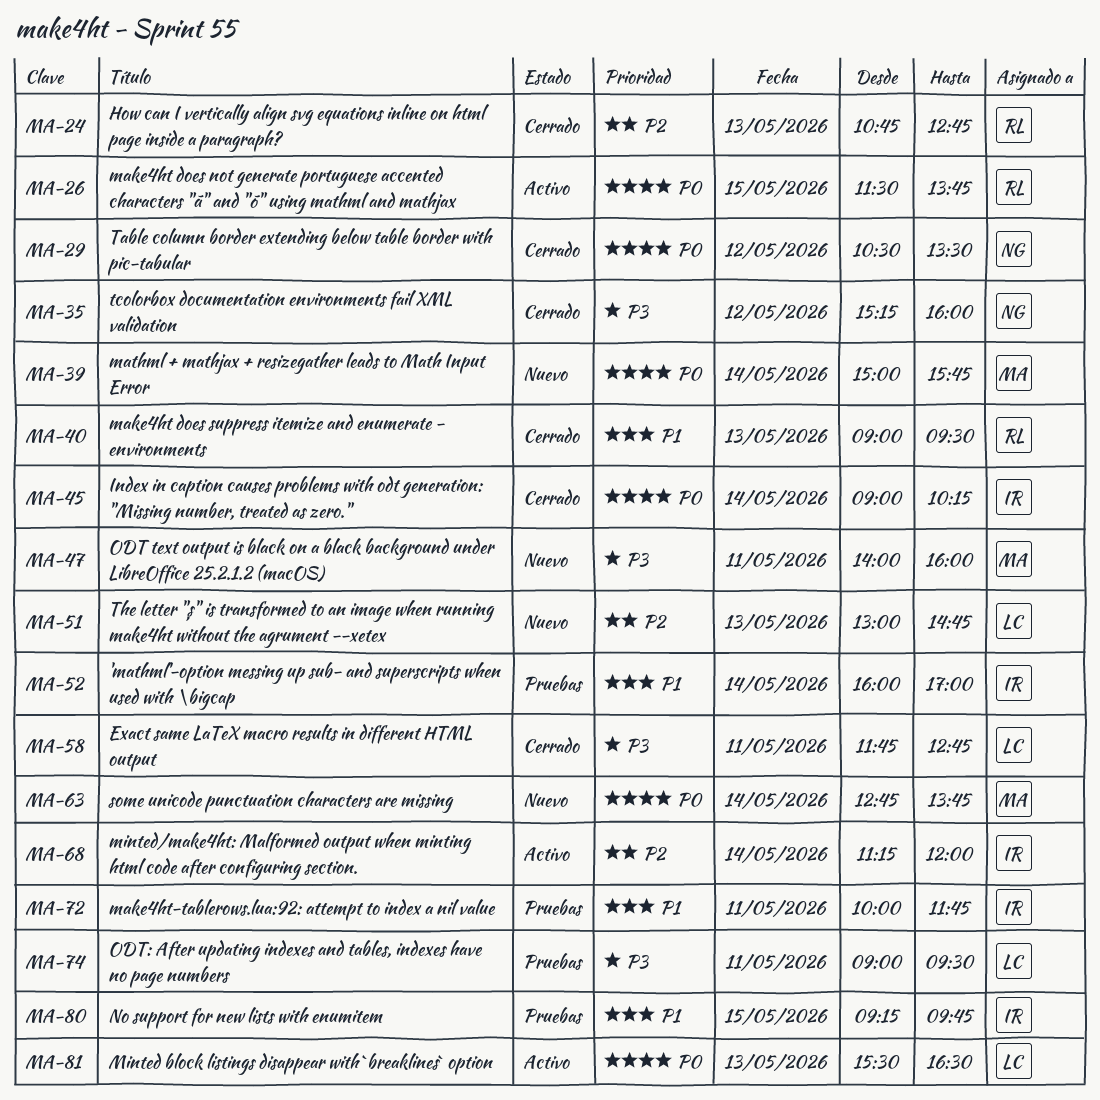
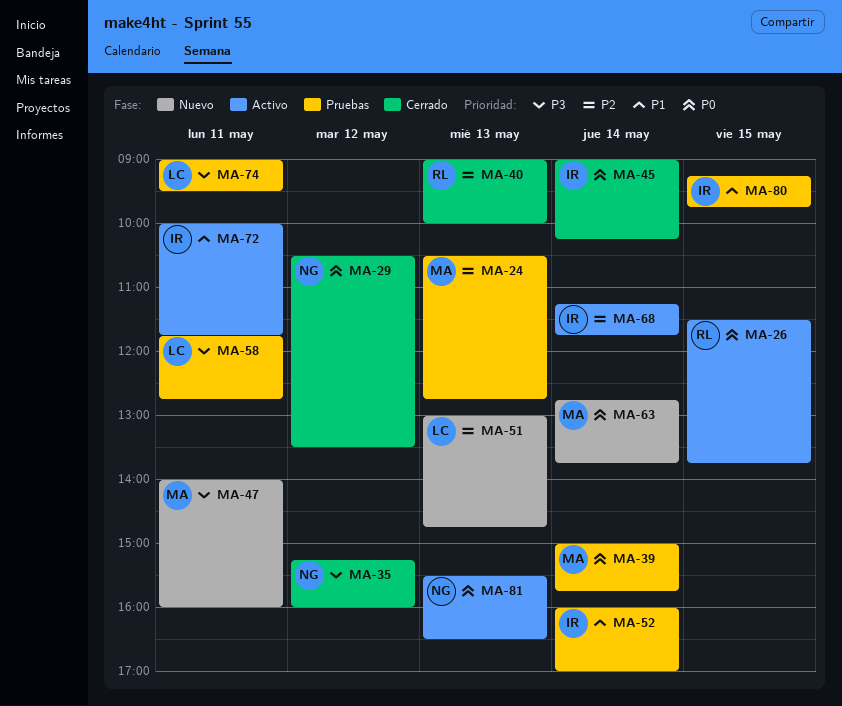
MA-24, status: Cerrado -> Pruebas
MA-24, owner: RL -> MA
MA-24, begins: 10:45 -> 10:30
MA-39, status: Nuevo -> Pruebas
MA-40, priority: P1 -> P2
MA-40, ends: 09:30 -> 10:00
MA-58, status: Cerrado -> Pruebas
MA-68, ends: 12:00 -> 11:45
MA-72, status: Pruebas -> Activo
MA-81, owner: LC -> NG

